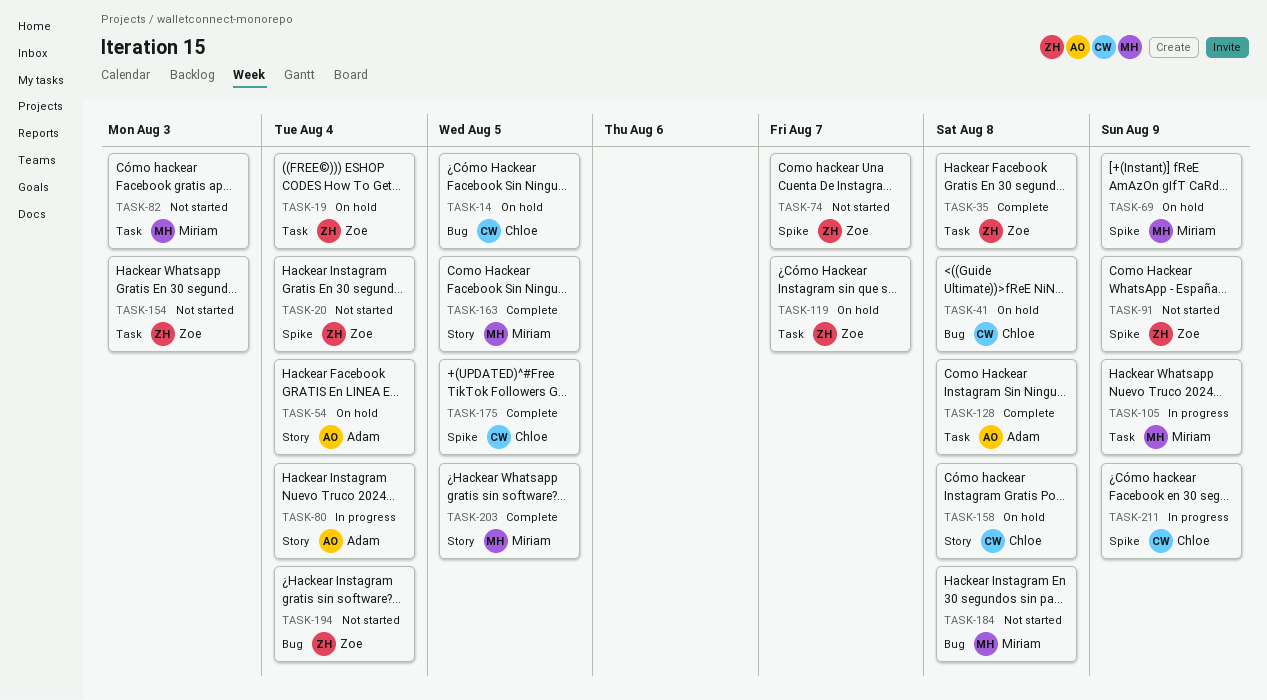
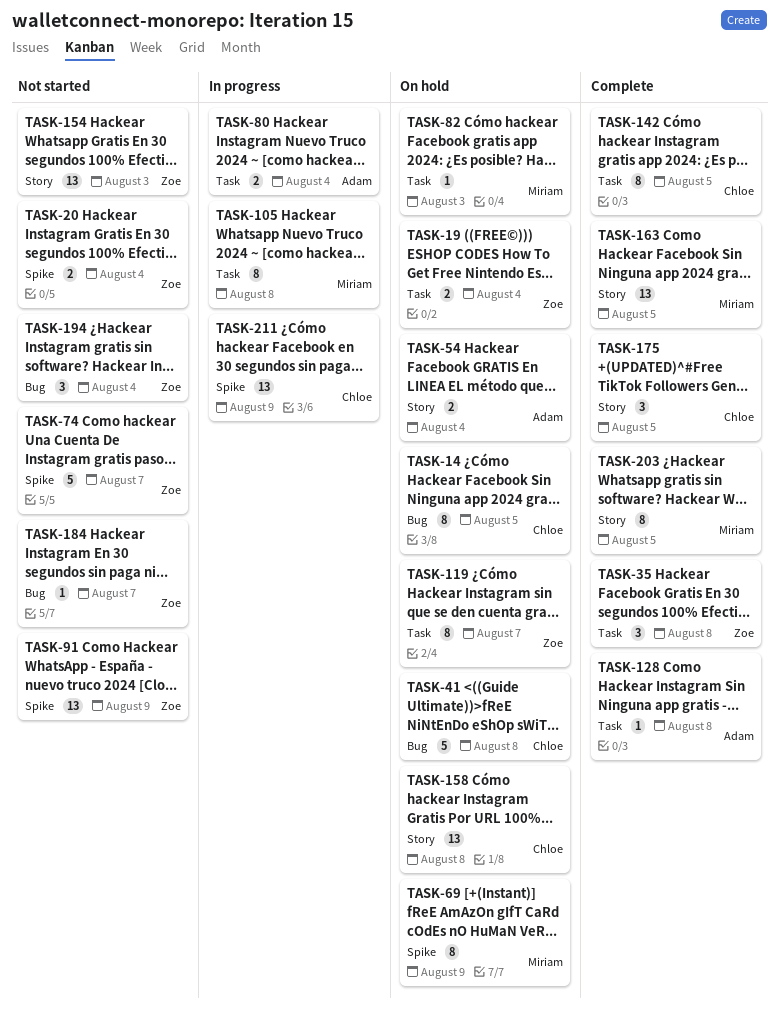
TASK-80, label: Story -> Task
TASK-82, status: Not started -> On hold
TASK-105, due: Aug 9 -> Aug 8
TASK-142: none -> present
TASK-154, label: Task -> Story
TASK-175, label: Spike -> Story
TASK-184, owner: Miriam -> Zoe
TASK-184, due: Aug 8 -> Aug 7

